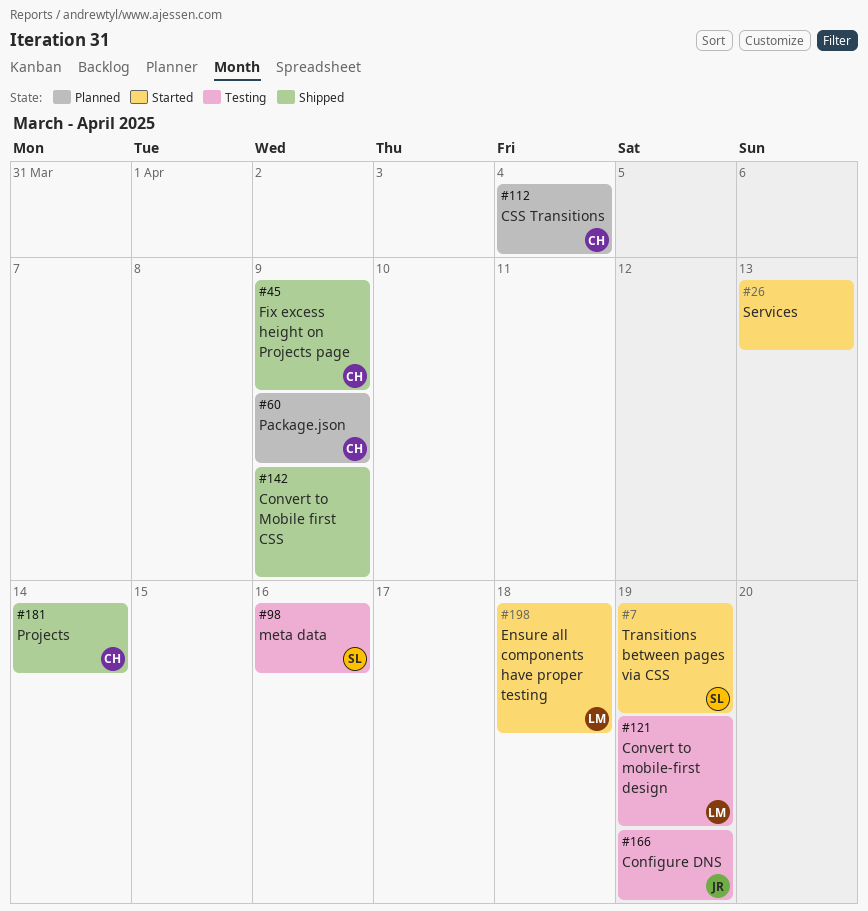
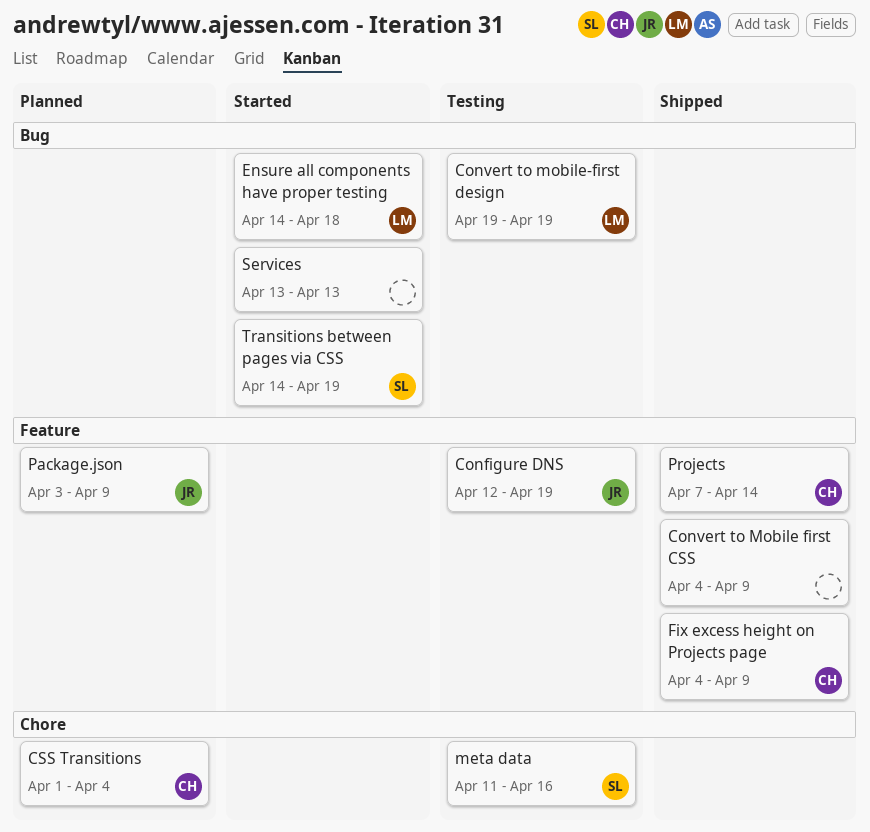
Package.json, owner: CH -> JR

